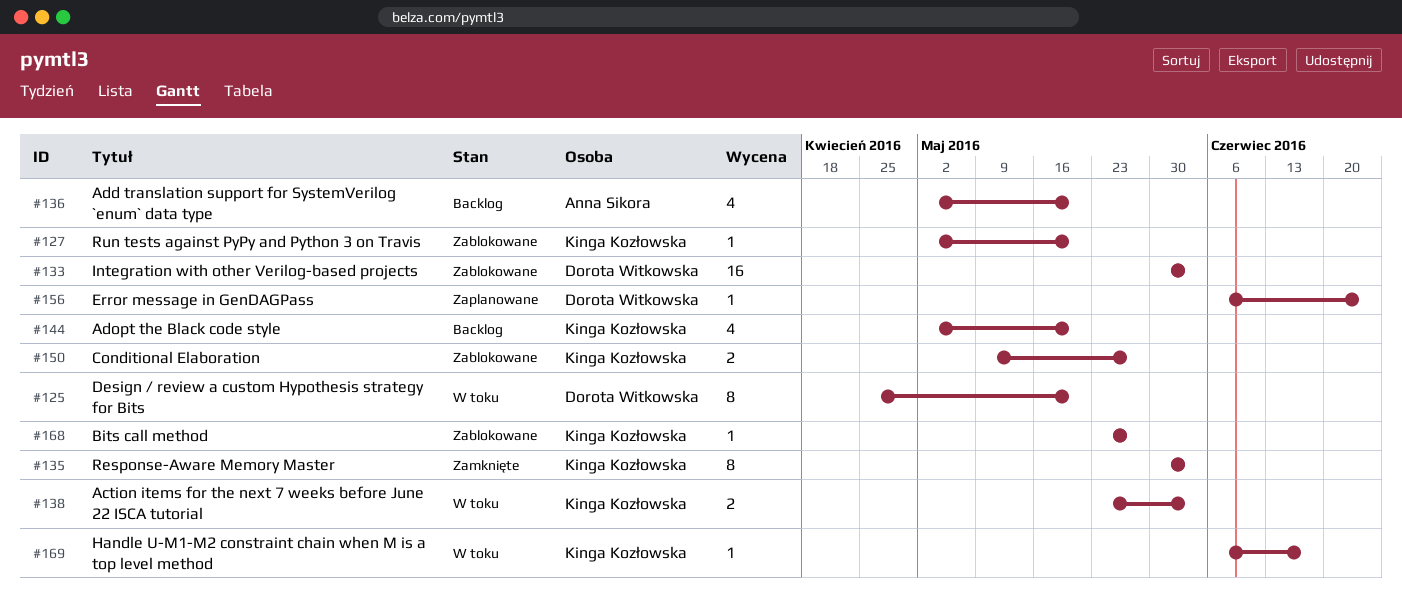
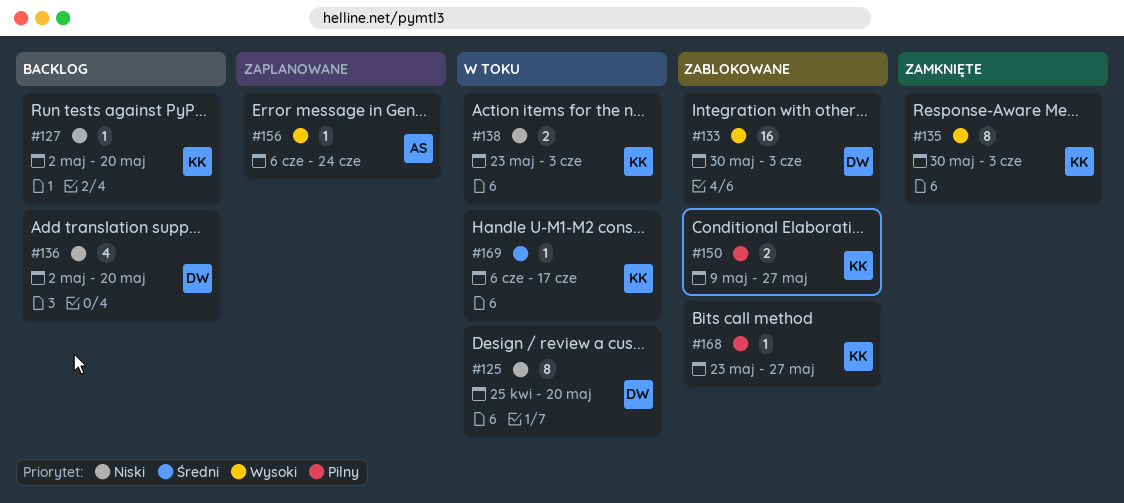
#127, status: Zablokowane -> Backlog
#136, owner: Anna Sikora -> Dorota Witkowska
#144: present -> none
#156, owner: Dorota Witkowska -> Anna Sikora

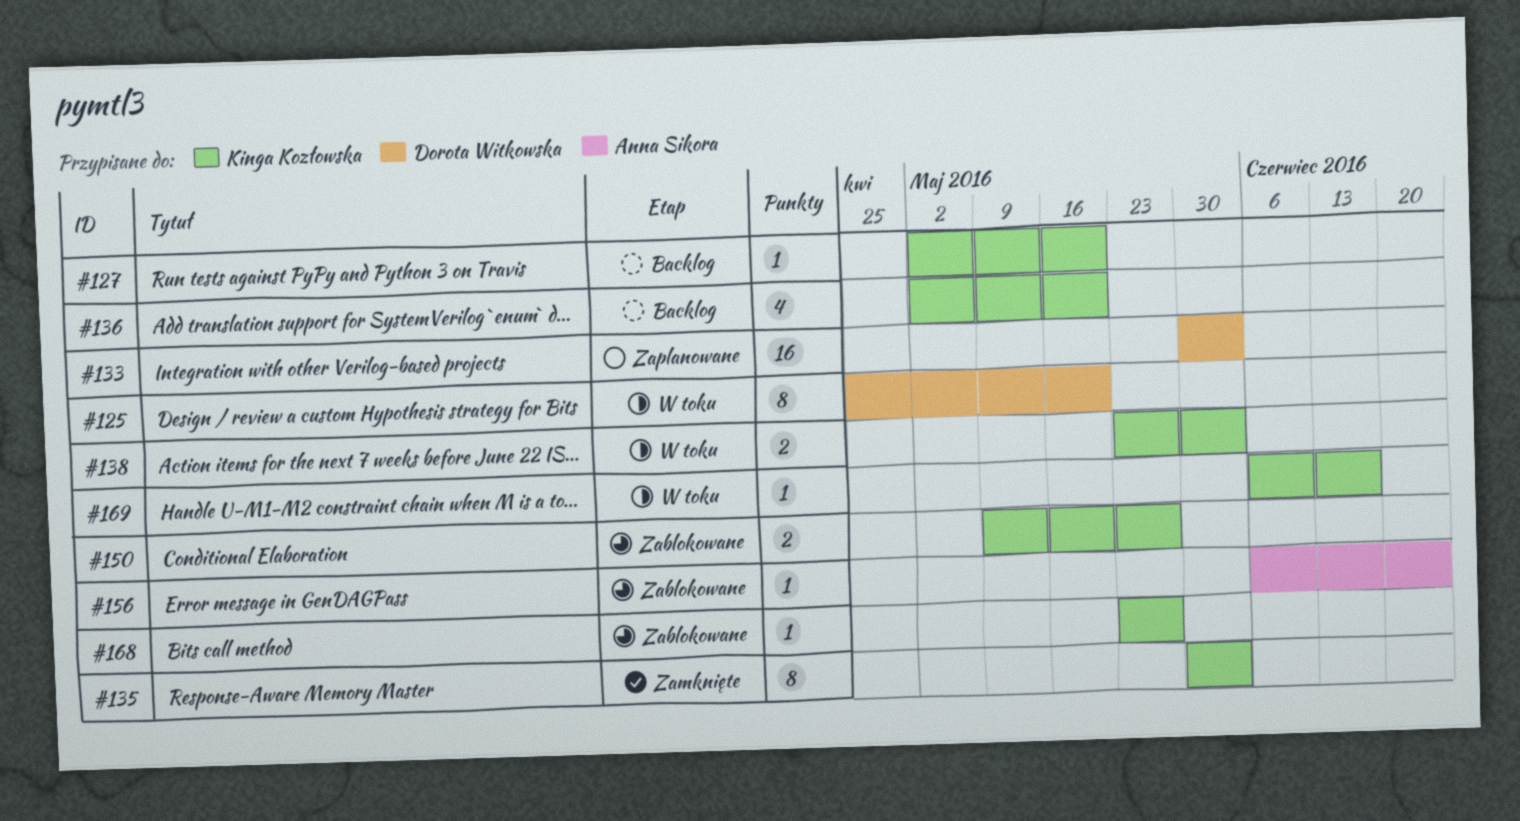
#133, status: Zablokowane -> Zaplanowane
#136, owner: Dorota Witkowska -> Kinga Kozłowska
#156, status: Zaplanowane -> Zablokowane

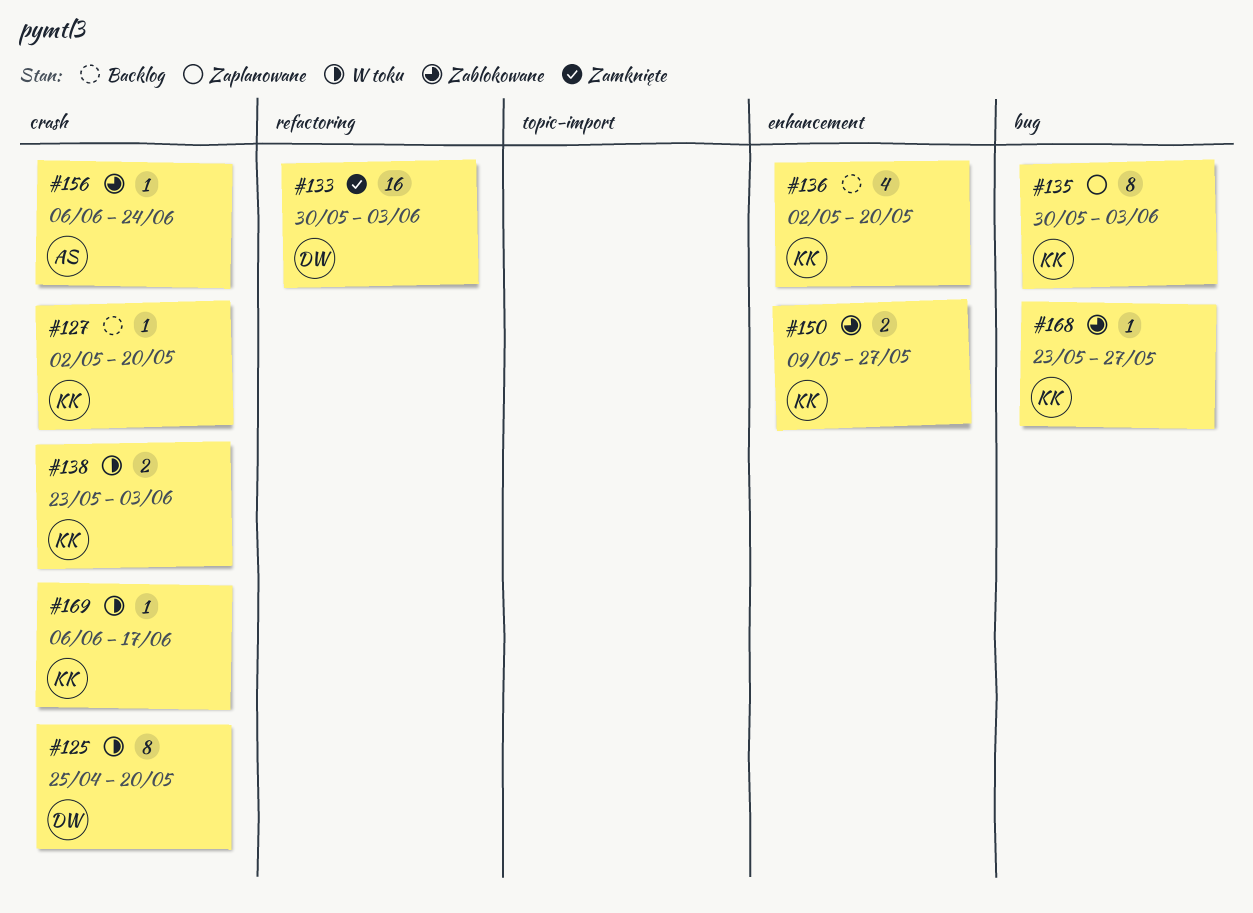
#133, status: Zaplanowane -> Zamknięte
#135, status: Zamknięte -> Zaplanowane

